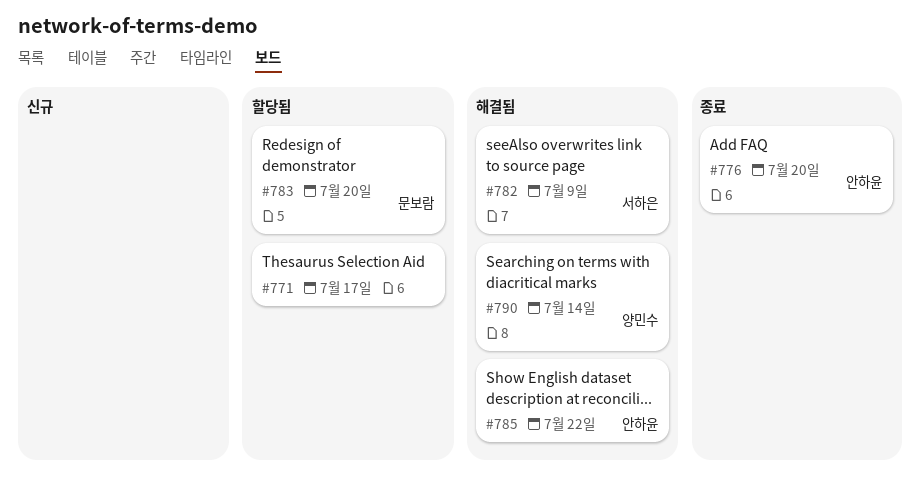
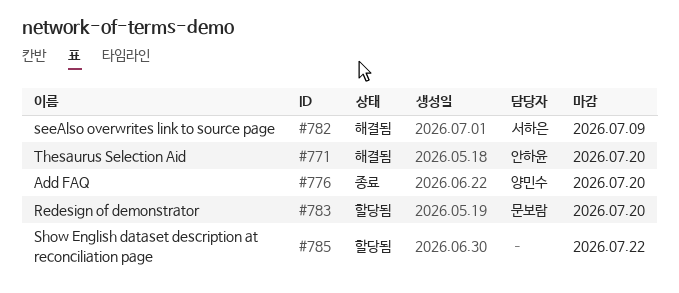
#771, status: 할당됨 -> 해결됨
#771, owner: none -> 안하윤
#771, due: Jul 17 -> Jul 20
#776, owner: 안하윤 -> 양민수
#785, status: 해결됨 -> 할당됨
#785, owner: 안하윤 -> none
#790: present -> none

